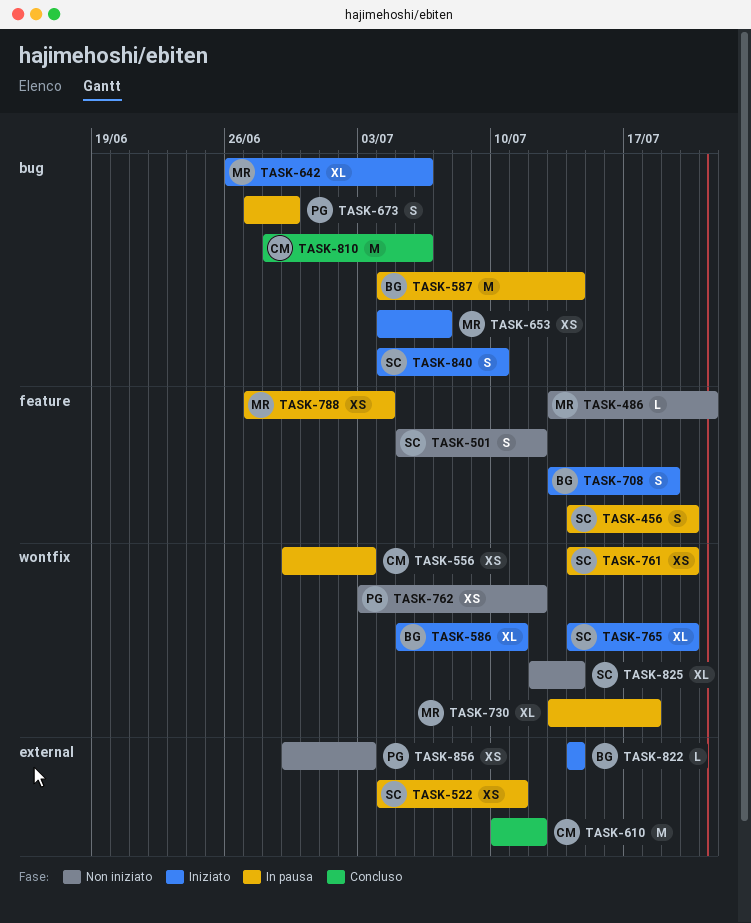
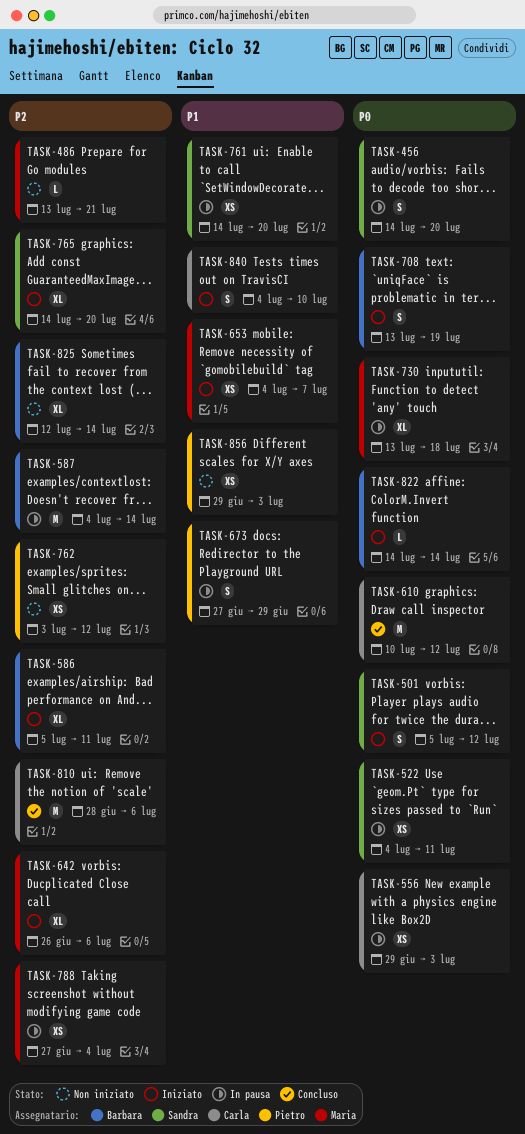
TASK-501, status: Non iniziato -> Iniziato
TASK-825, owner: Sandra -> Barbara
TASK-840, owner: Sandra -> Carla

